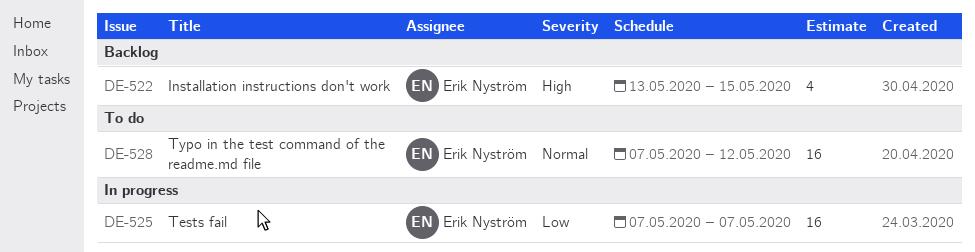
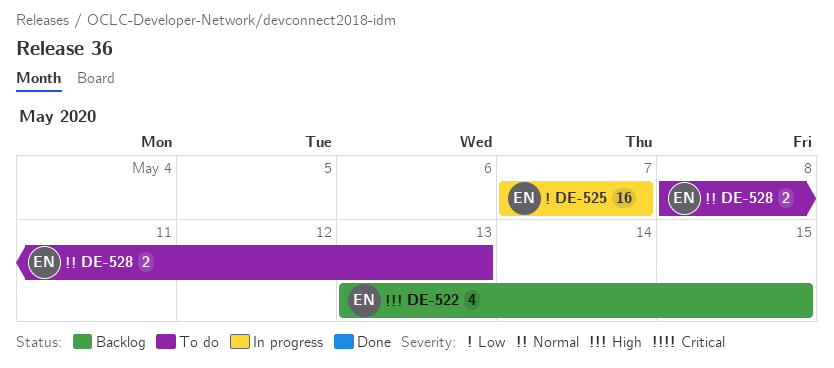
DE-528, estimate: 16 -> 2
DE-528, start: May 7 -> May 8
DE-528, due: May 12 -> May 13

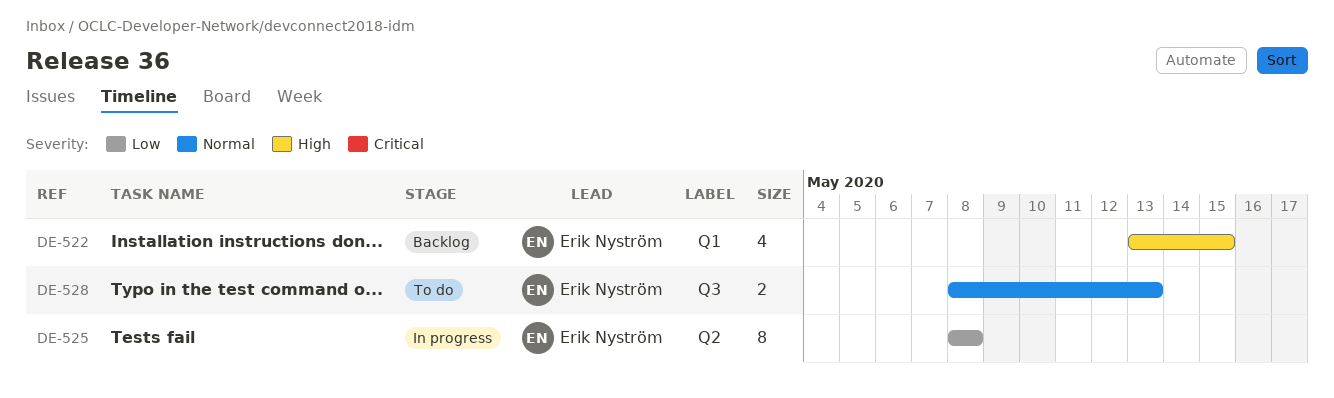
DE-525, estimate: 16 -> 8
DE-525, start: May 7 -> May 8
DE-525, due: May 7 -> May 8

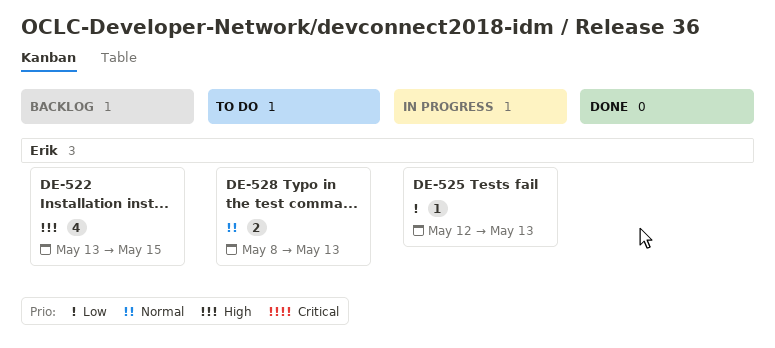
DE-525, estimate: 8 -> 1
DE-525, start: May 8 -> May 12
DE-525, due: May 8 -> May 13

